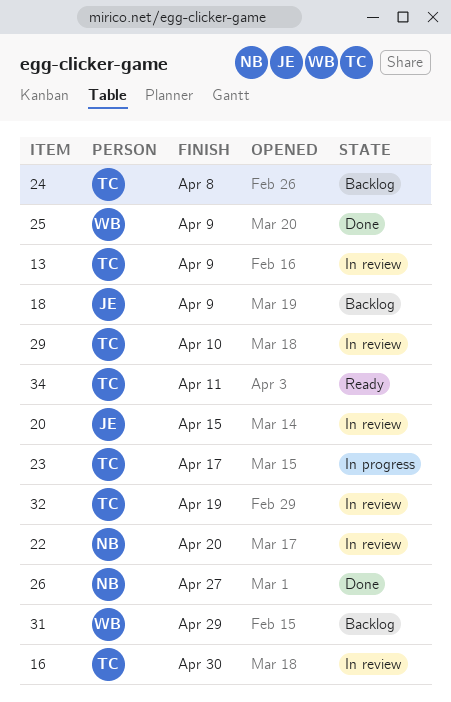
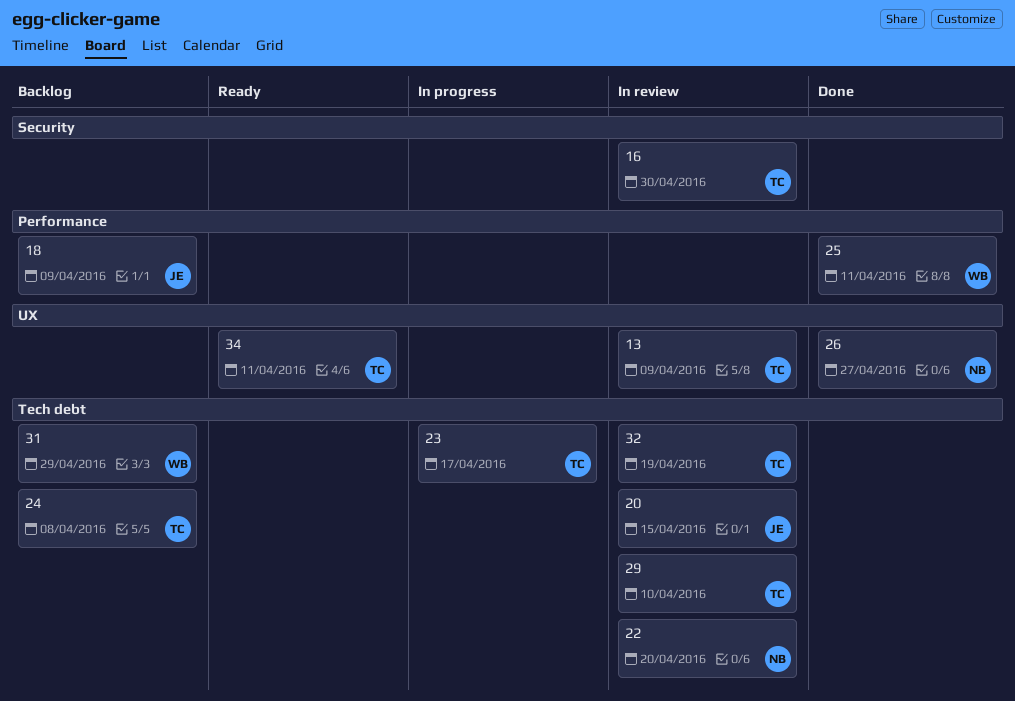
25, due: Apr 9 -> Apr 11

